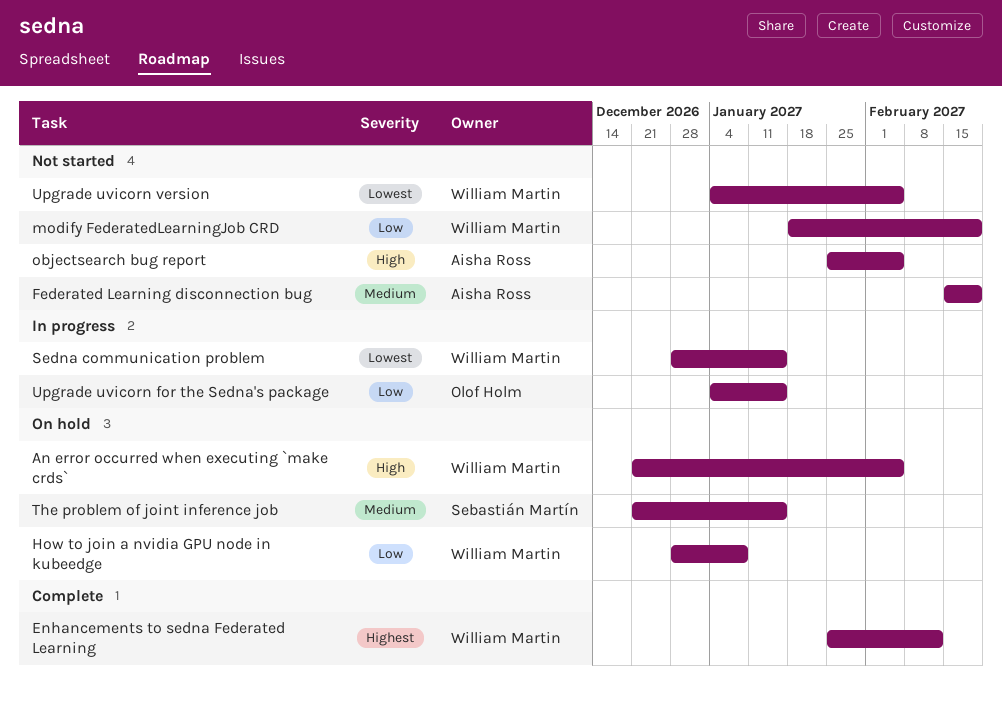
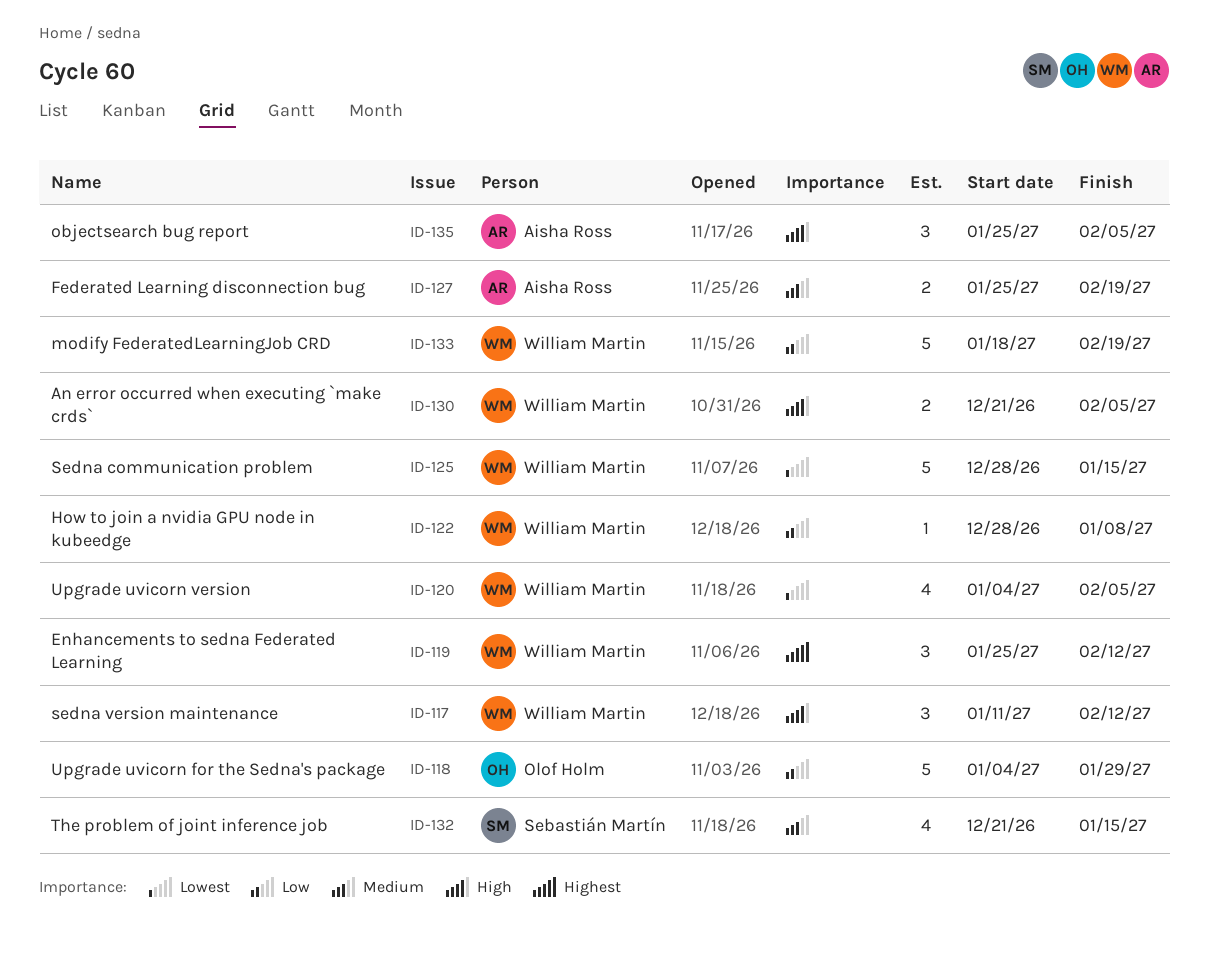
Federated Learning disconnection bug, start: Feb 15 -> Jan 25
sedna version maintenance: none -> present
Upgrade uvicorn for the Sedna's package, due: Jan 15 -> Jan 29

